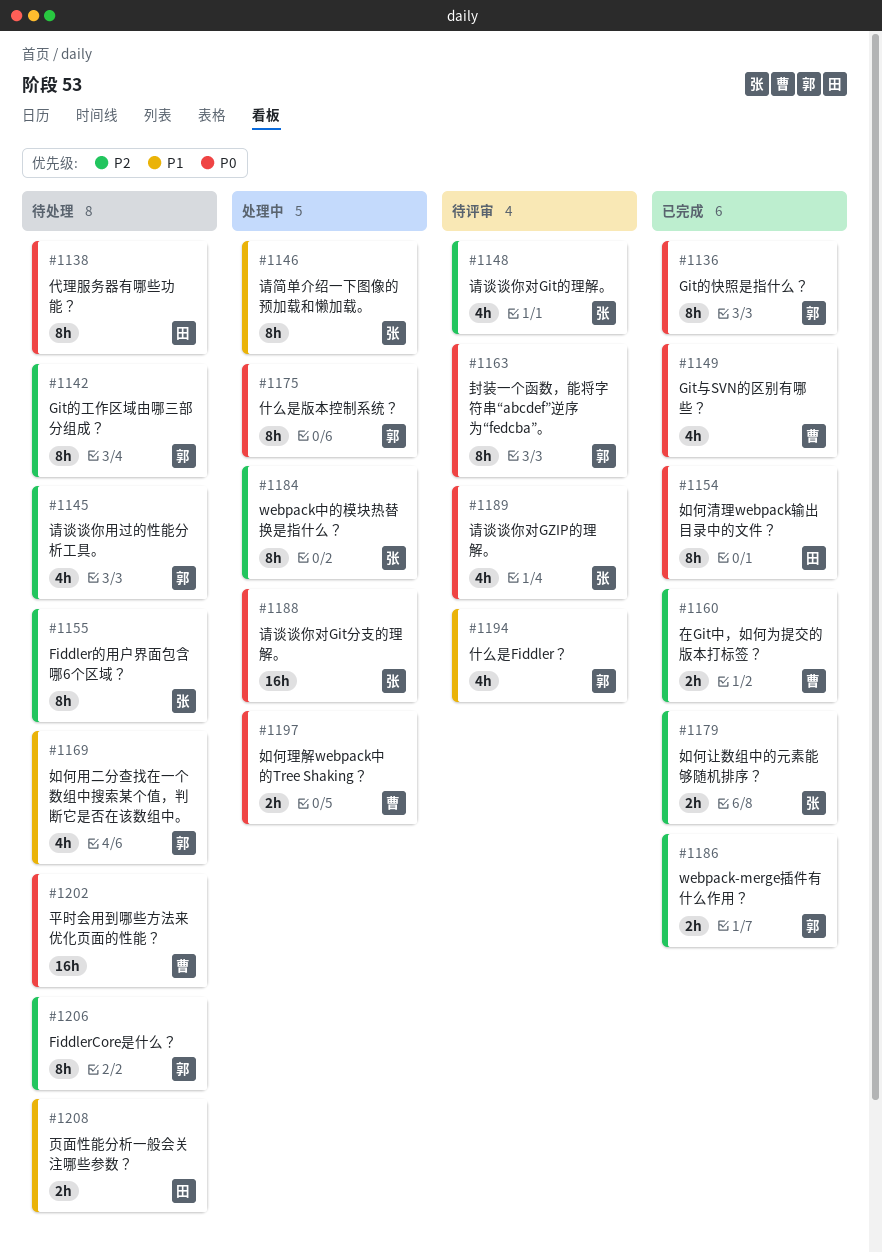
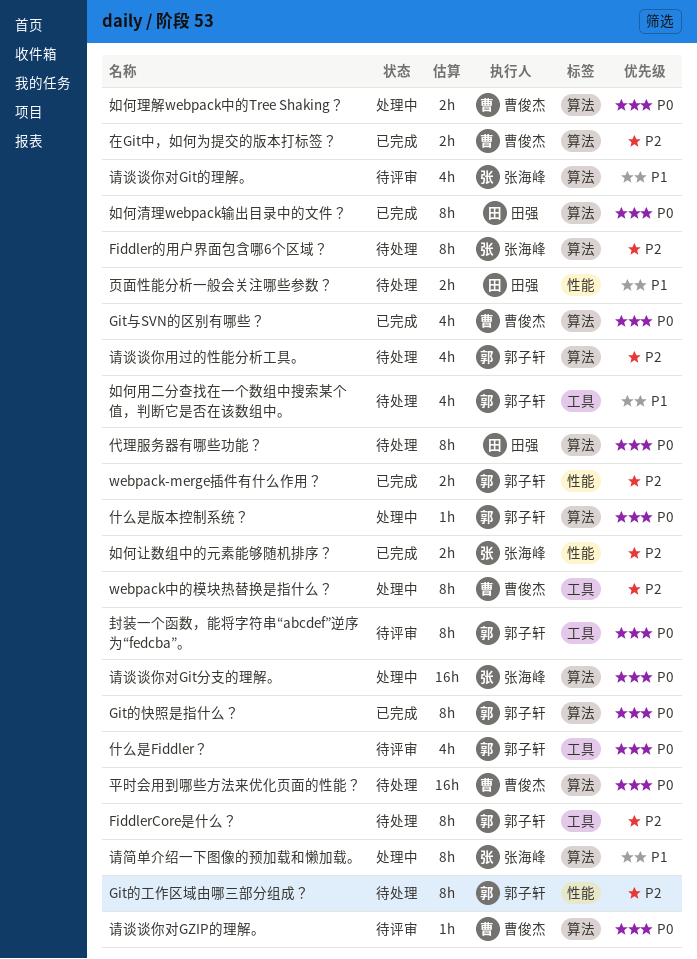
webpack中的模块热替换是指什么？, owner: 张海峰 -> 曹俊杰
什么是Fiddler？, priority: P1 -> P0
什么是版本控制系统？, estimate: 8h -> 1h
请谈谈你对Git的理解。, priority: P2 -> P1
请谈谈你对GZIP的理解。, owner: 张海峰 -> 曹俊杰
请谈谈你对GZIP的理解。, estimate: 4h -> 1h

